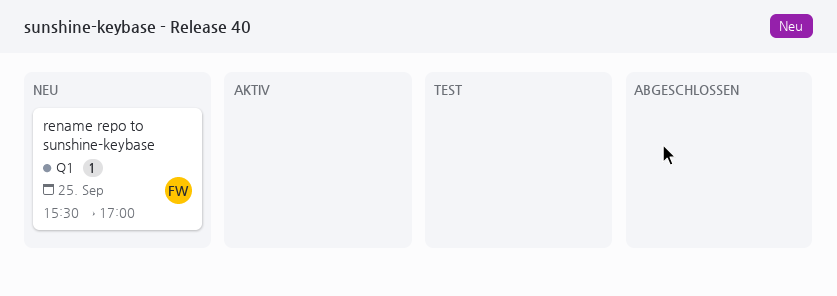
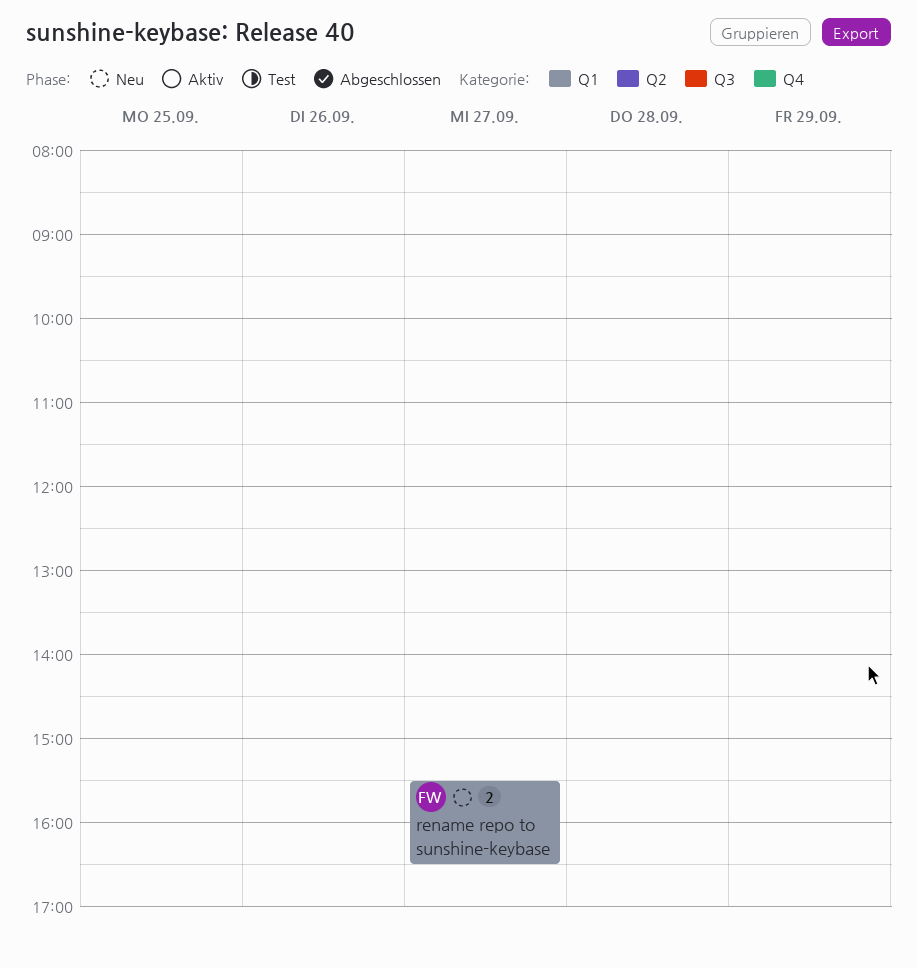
rename repo to sunshine-keybase, estimate: 1 -> 2
rename repo to sunshine-keybase, day: Sep 25 -> Sep 27
rename repo to sunshine-keybase, ends: 17:00 -> 16:30

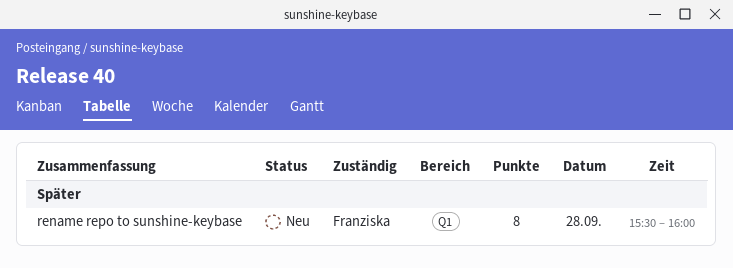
rename repo to sunshine-keybase, estimate: 2 -> 8
rename repo to sunshine-keybase, day: Sep 27 -> Sep 28
rename repo to sunshine-keybase, ends: 16:30 -> 16:00

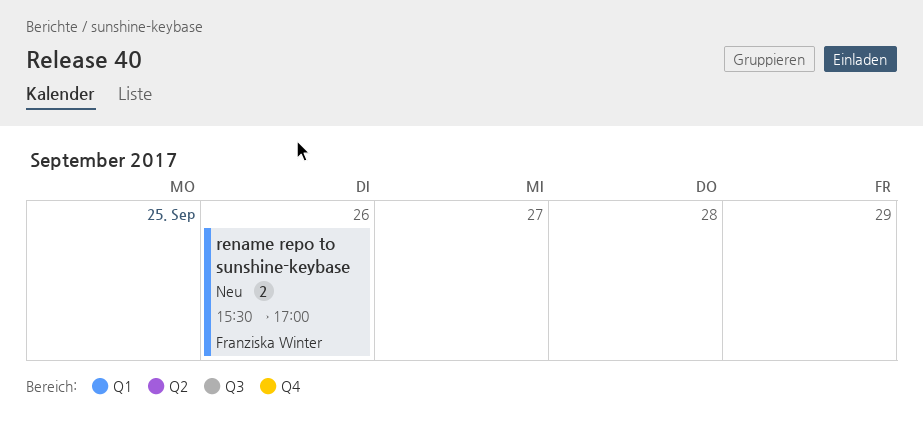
rename repo to sunshine-keybase, estimate: 8 -> 2
rename repo to sunshine-keybase, day: Sep 28 -> Sep 26
rename repo to sunshine-keybase, ends: 16:00 -> 17:00

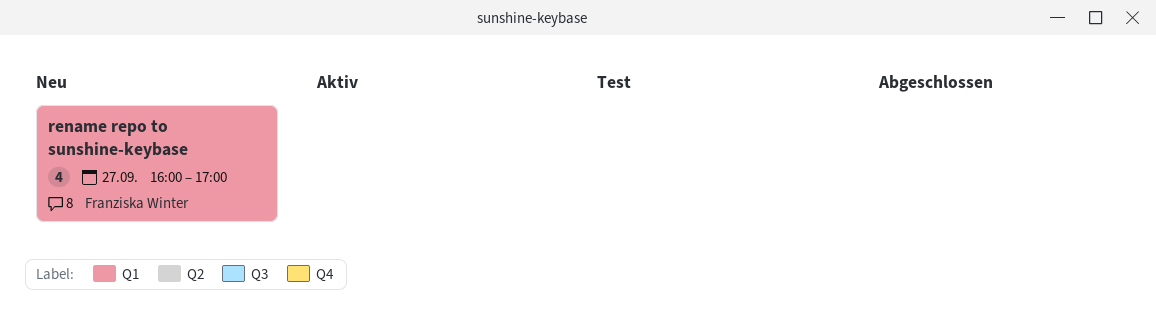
rename repo to sunshine-keybase, estimate: 2 -> 4
rename repo to sunshine-keybase, day: Sep 26 -> Sep 27
rename repo to sunshine-keybase, begins: 15:30 -> 16:00

